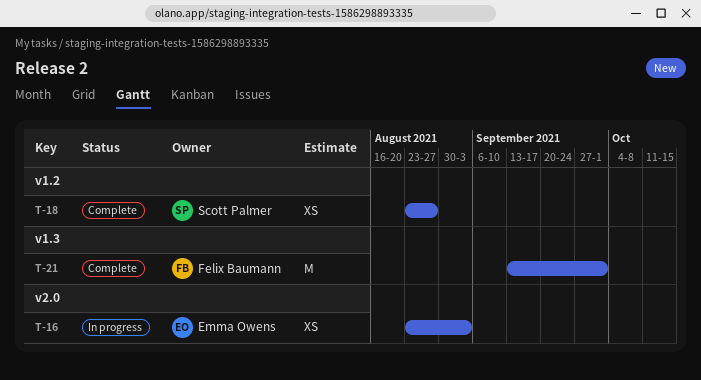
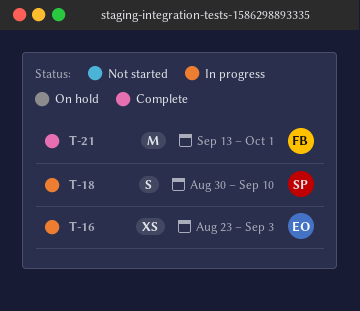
T-18, status: Complete -> In progress
T-18, estimate: XS -> S
T-18, start: Aug 23 -> Aug 30
T-18, due: Aug 27 -> Sep 10

